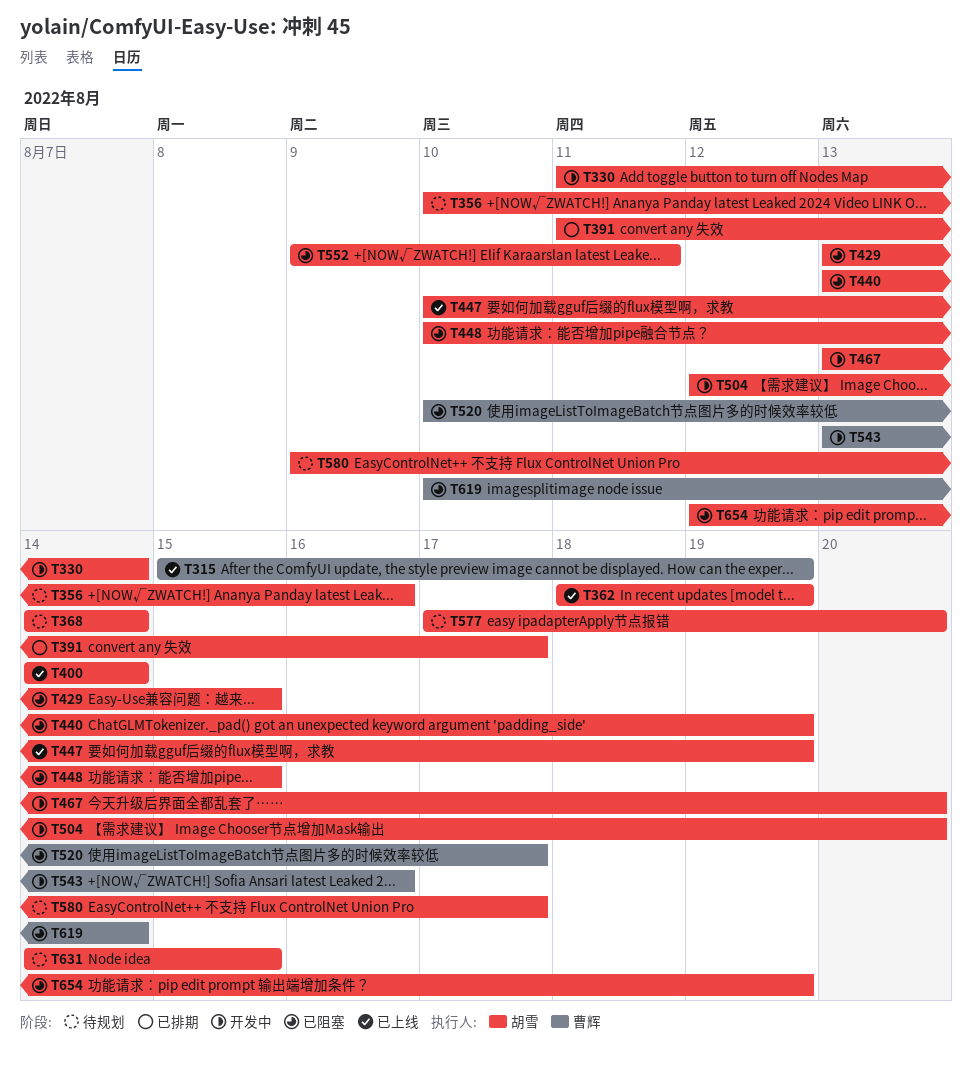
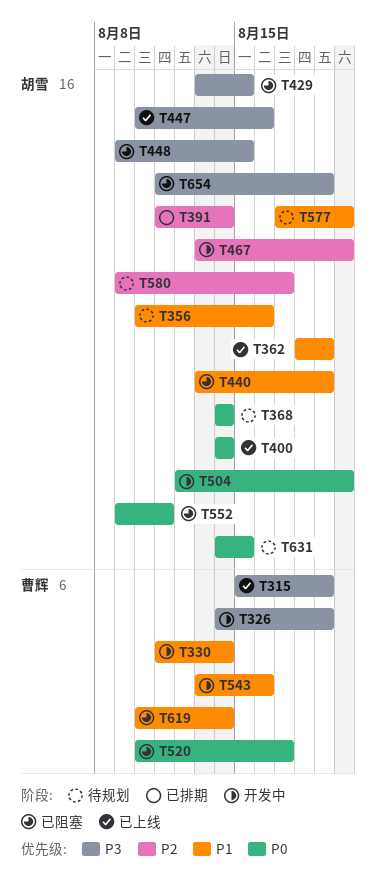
T326: none -> present
T330, owner: 胡雪 -> 曹辉
T391, due: Aug 17 -> Aug 14
T447, due: Aug 19 -> Aug 16
T448, start: Aug 10 -> Aug 9
T654, start: Aug 12 -> Aug 11

